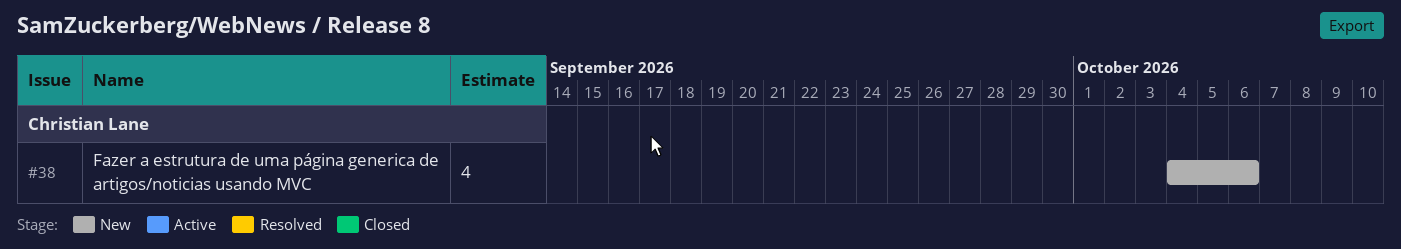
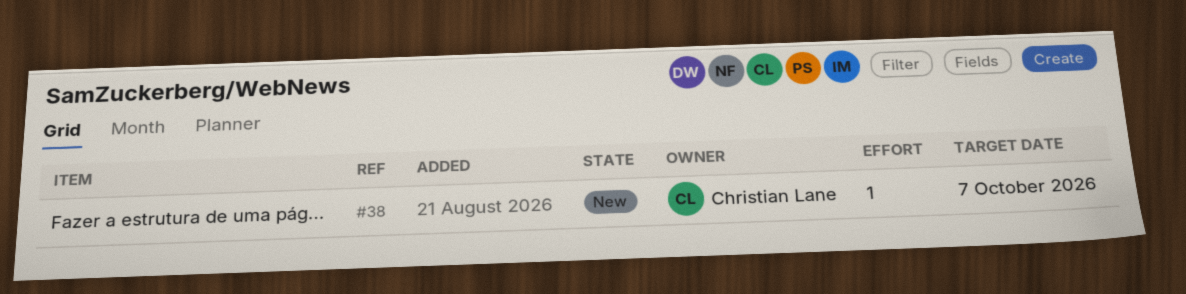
#38, estimate: 4 -> 1
#38, due: Oct 6 -> Oct 7

